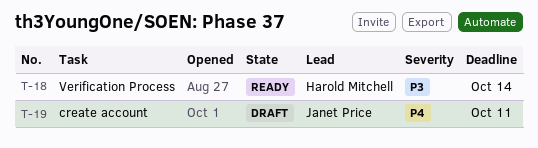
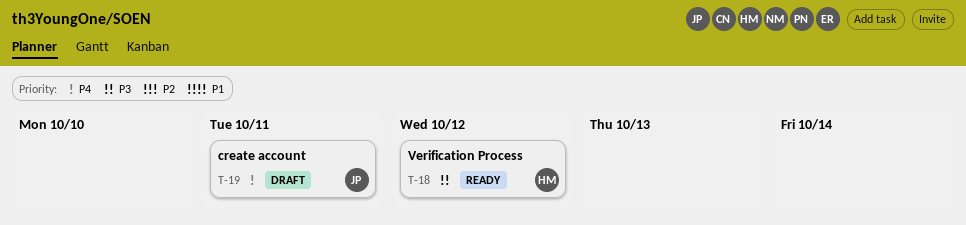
T-18, due: Oct 14 -> Oct 12

